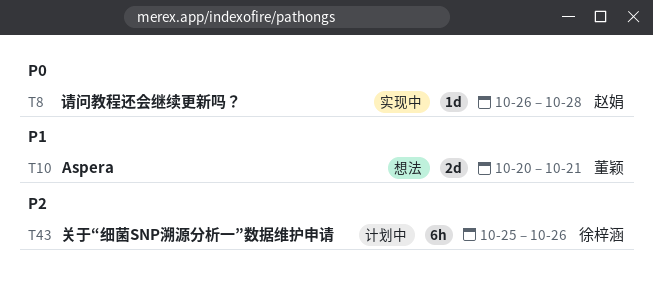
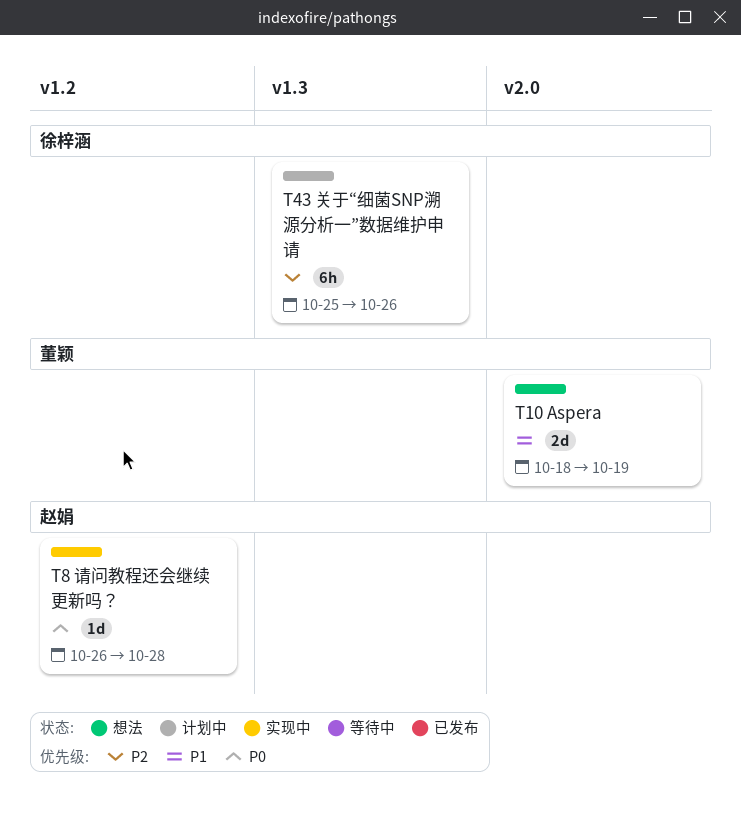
T10, start: Oct 20 -> Oct 18
T10, due: Oct 21 -> Oct 19

